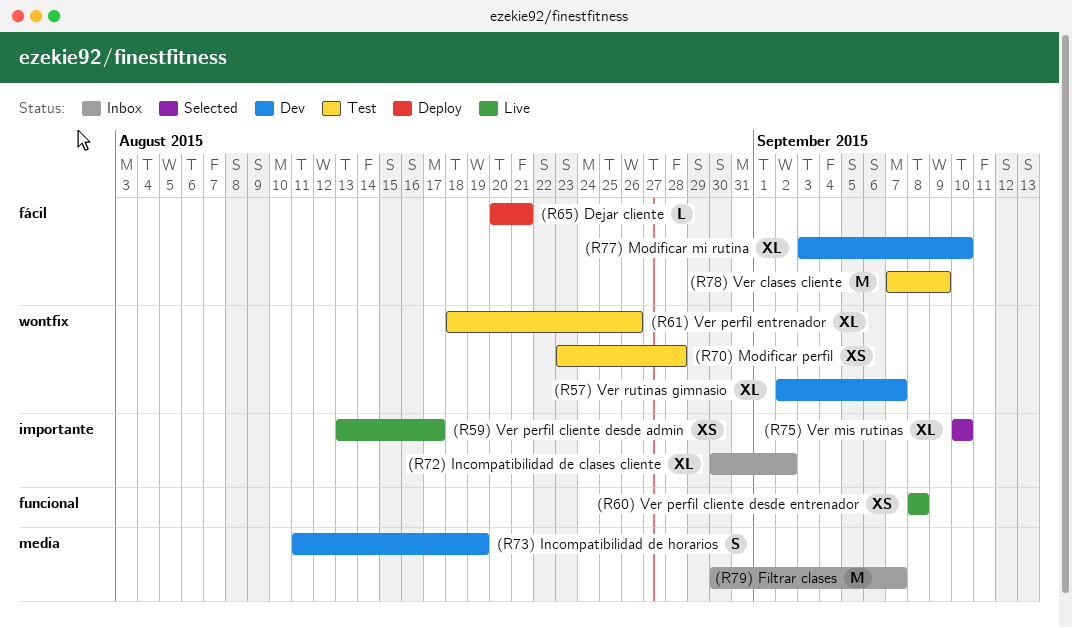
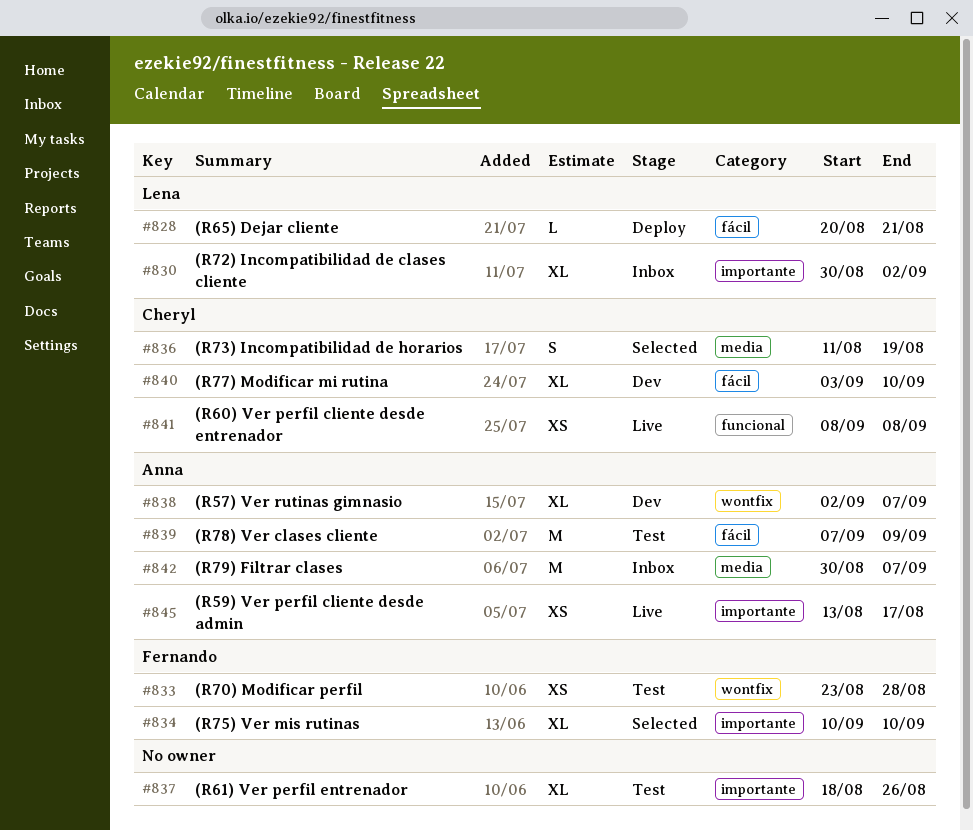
(R61) Ver perfil entrenador, label: wontfix -> importante
(R73) Incompatibilidad de horarios, status: Dev -> Selected

